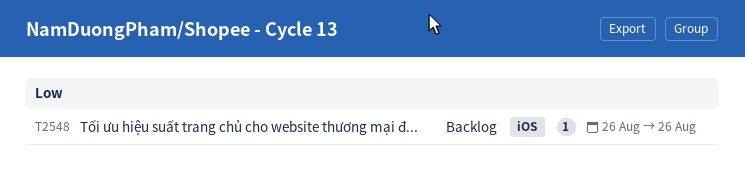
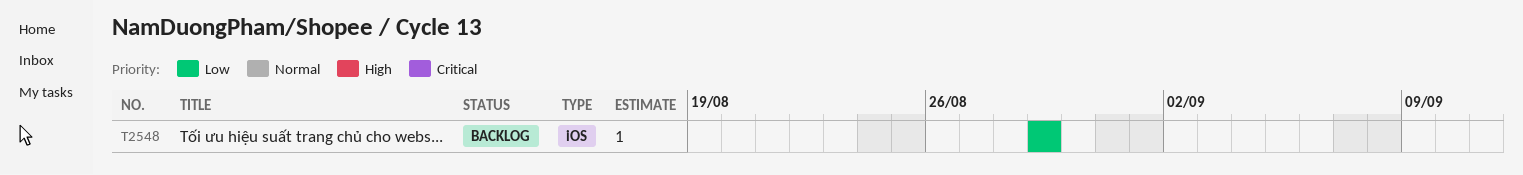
T2548, start: Aug 26 -> Aug 29
T2548, due: Aug 26 -> Aug 29

